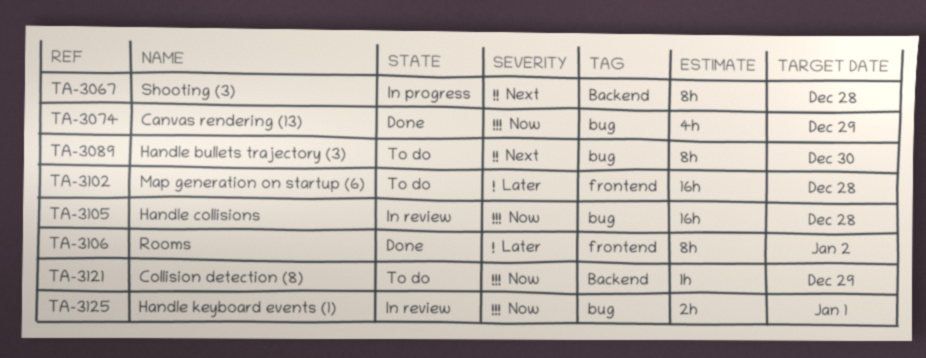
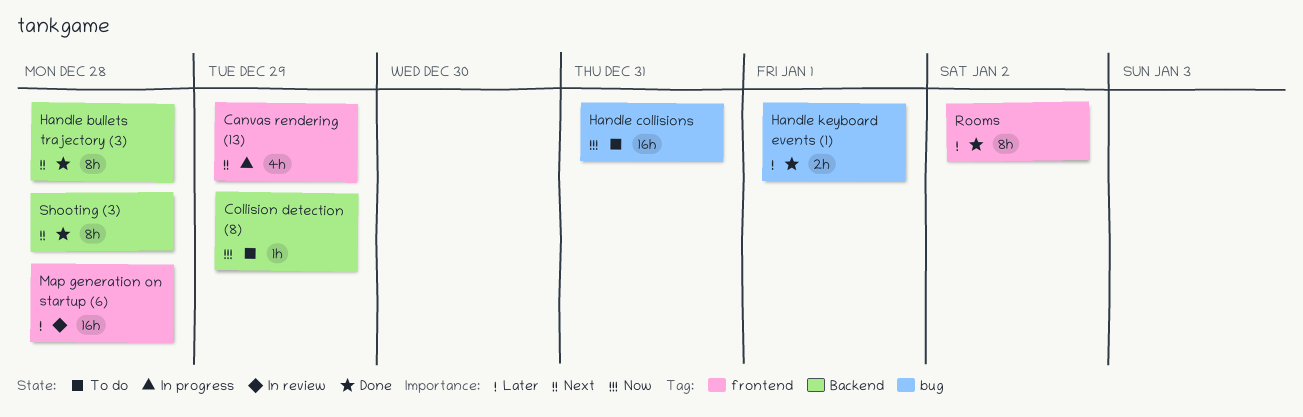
Canvas rendering (13), status: Done -> In progress
Canvas rendering (13), priority: Now -> Next
Canvas rendering (13), label: bug -> frontend
Handle bullets trajectory (3), status: To do -> Done
Handle bullets trajectory (3), label: bug -> Backend
Handle bullets trajectory (3), due: Dec 30 -> Dec 28
Handle collisions, status: In review -> To do
Handle collisions, due: Dec 28 -> Dec 31
Handle keyboard events (1), status: In review -> Done
Handle keyboard events (1), priority: Now -> Later
Map generation on startup (6), status: To do -> In review
Shooting (3), status: In progress -> Done

